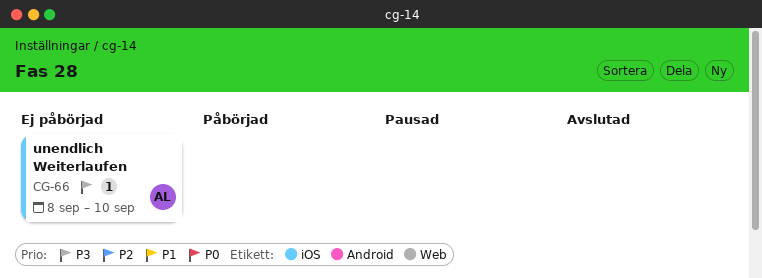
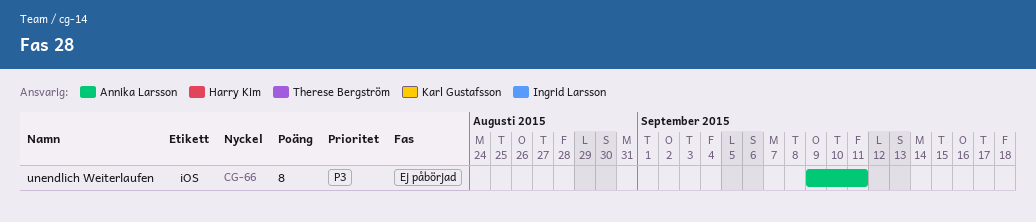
CG-66, estimate: 1 -> 8
CG-66, start: Sep 8 -> Sep 9
CG-66, due: Sep 10 -> Sep 11

